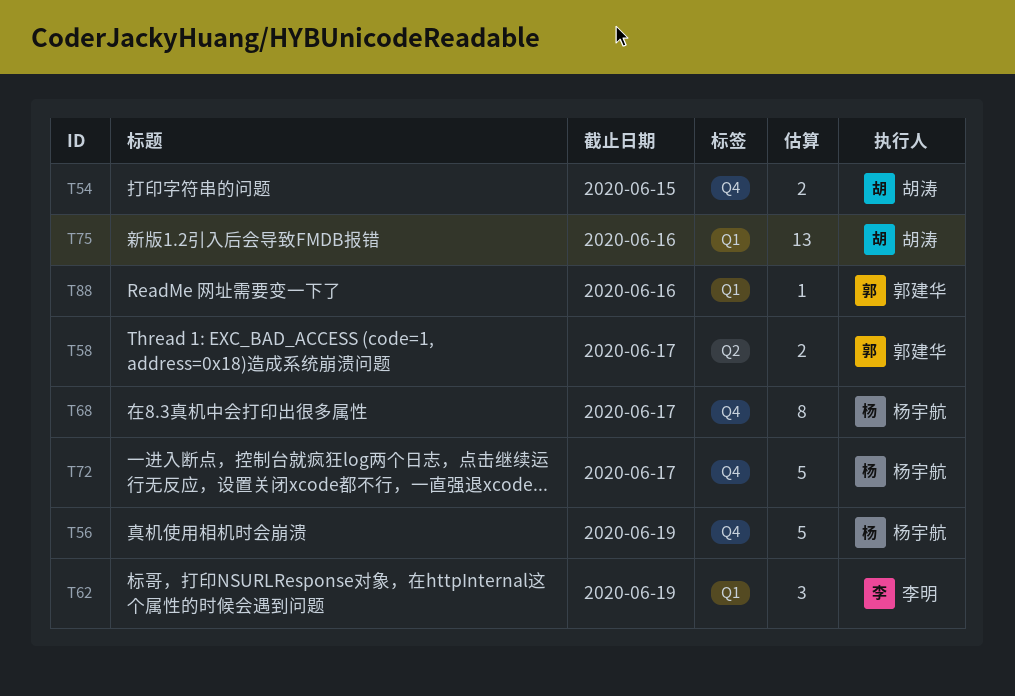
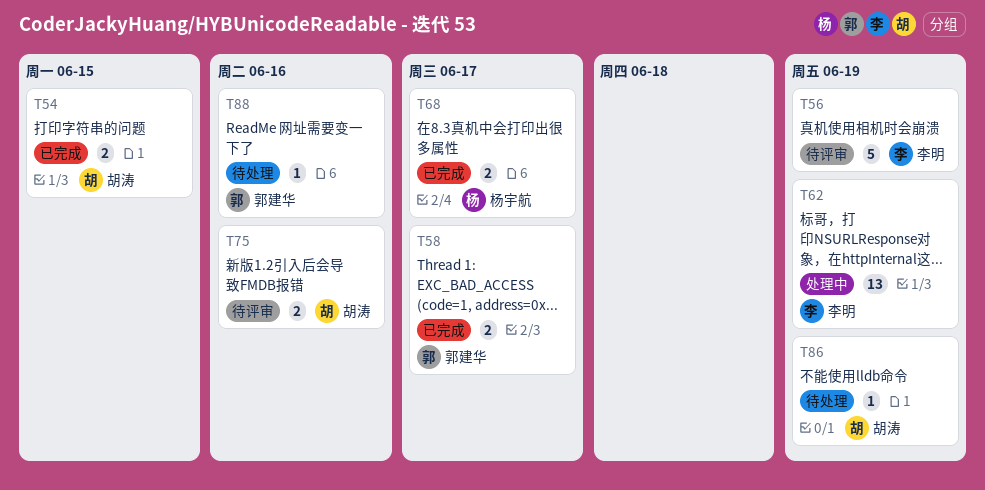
T56, owner: 杨宇航 -> 李明
T62, estimate: 3 -> 13
T68, estimate: 8 -> 2
T72: present -> none
T75, estimate: 13 -> 2
T86: none -> present

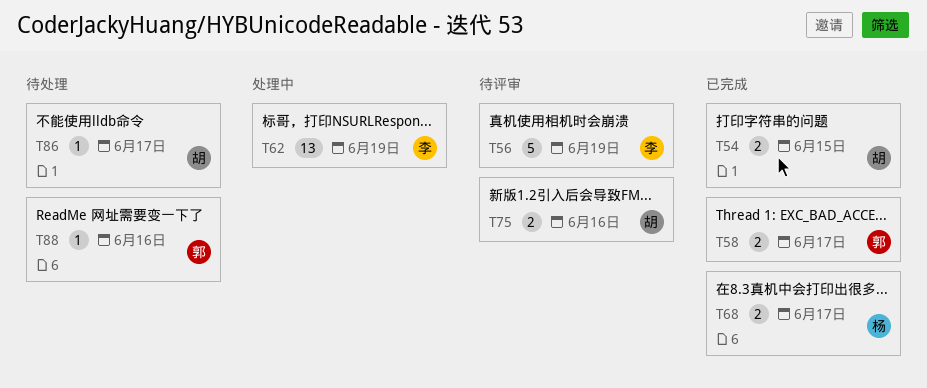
T86, due: Jun 19 -> Jun 17

